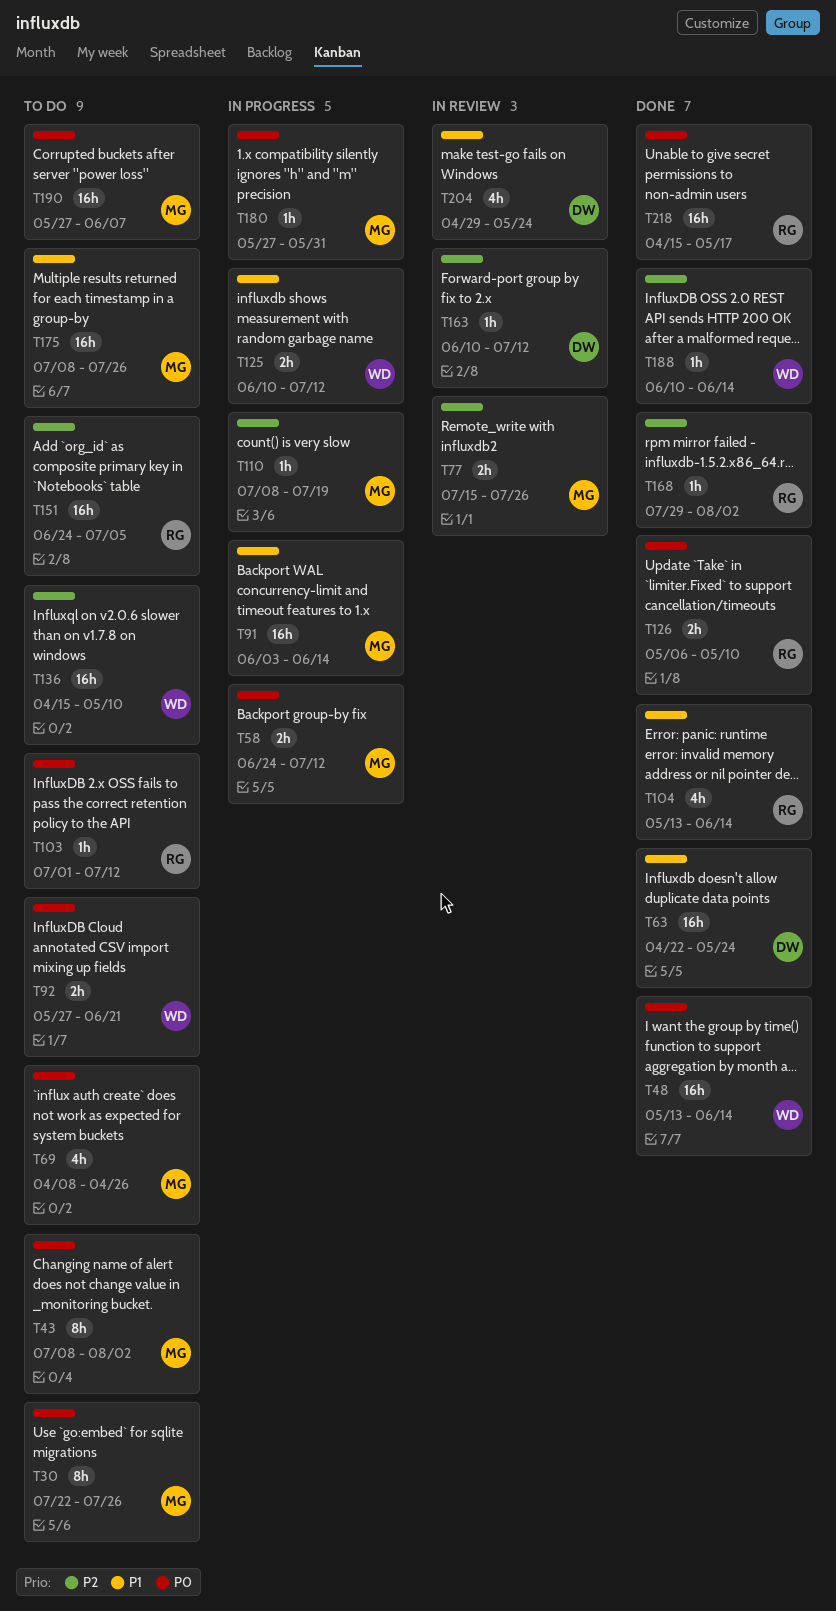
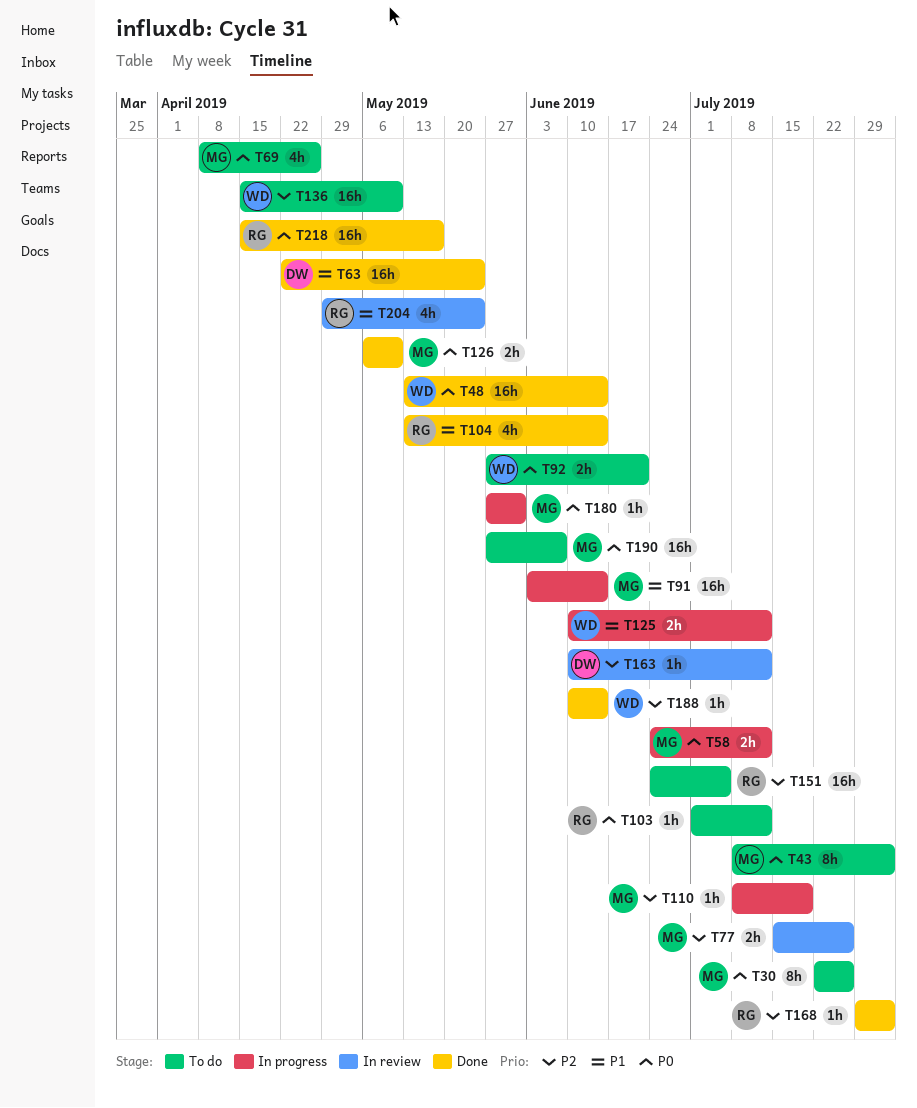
T126, owner: RG -> MG
T175: present -> none
T204, owner: DW -> RG

